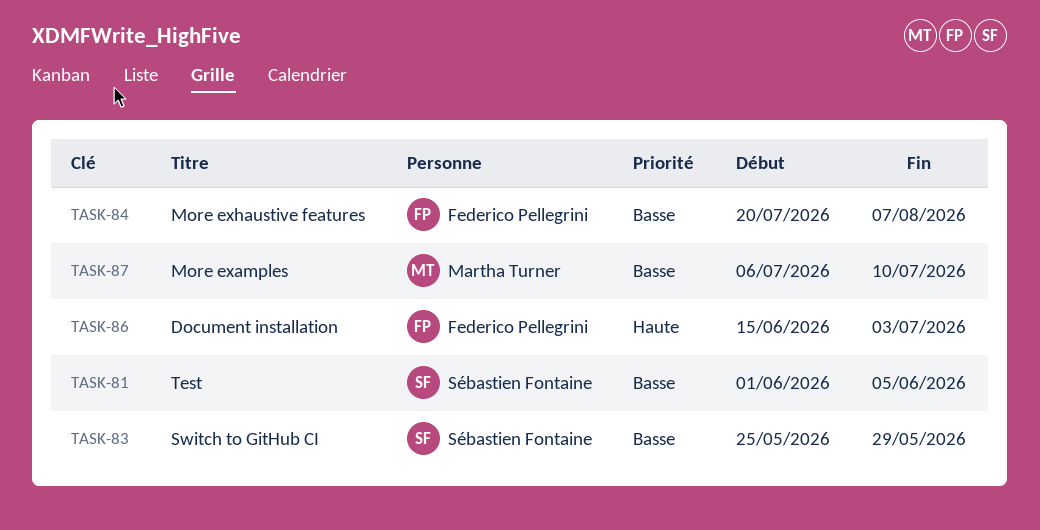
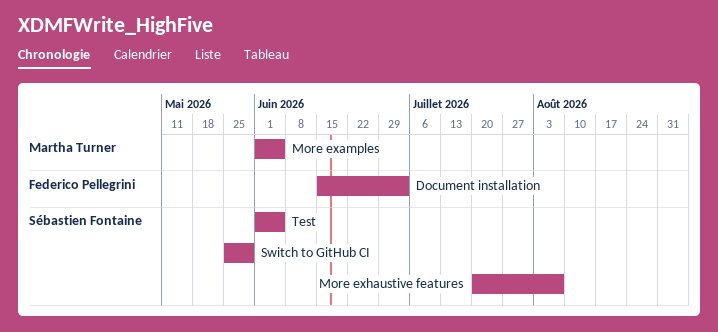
More examples, start: Jul 6 -> Jun 1
More examples, due: Jul 10 -> Jun 5
More exhaustive features, owner: Federico Pellegrini -> Sébastien Fontaine

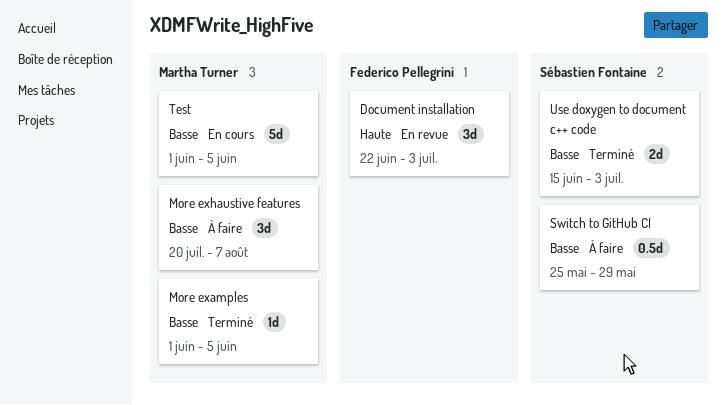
Document installation, start: Jun 15 -> Jun 22
More exhaustive features, owner: Sébastien Fontaine -> Martha Turner
Test, owner: Sébastien Fontaine -> Martha Turner
Use doxygen to document c++ code: none -> present

